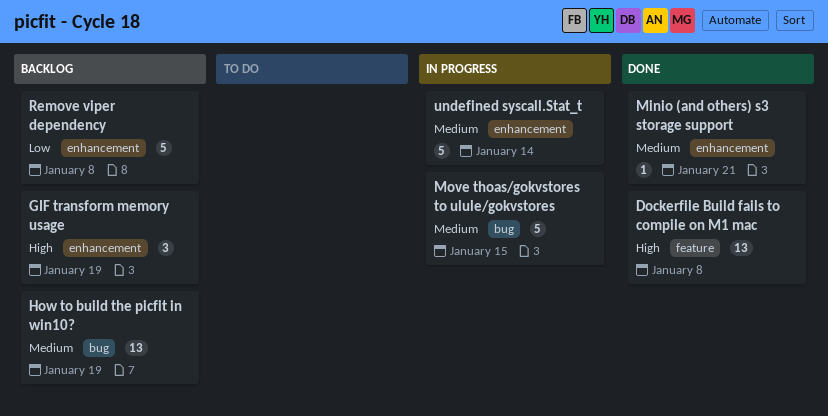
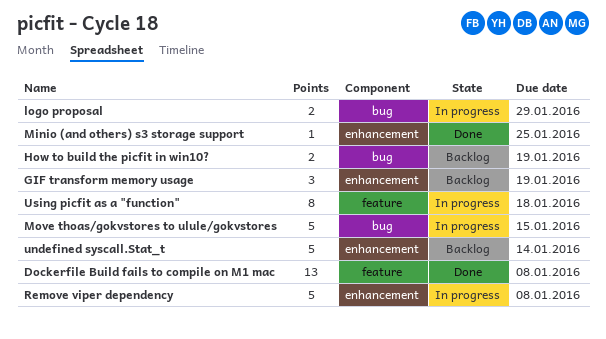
How to build the picfit in win10?, estimate: 13 -> 2
logo proposal: none -> present
Minio (and others) s3 storage support, due: Jan 21 -> Jan 25
Remove viper dependency, status: Backlog -> In progress
undefined syscall.Stat_t, status: In progress -> Backlog
Using picfit as a "function": none -> present

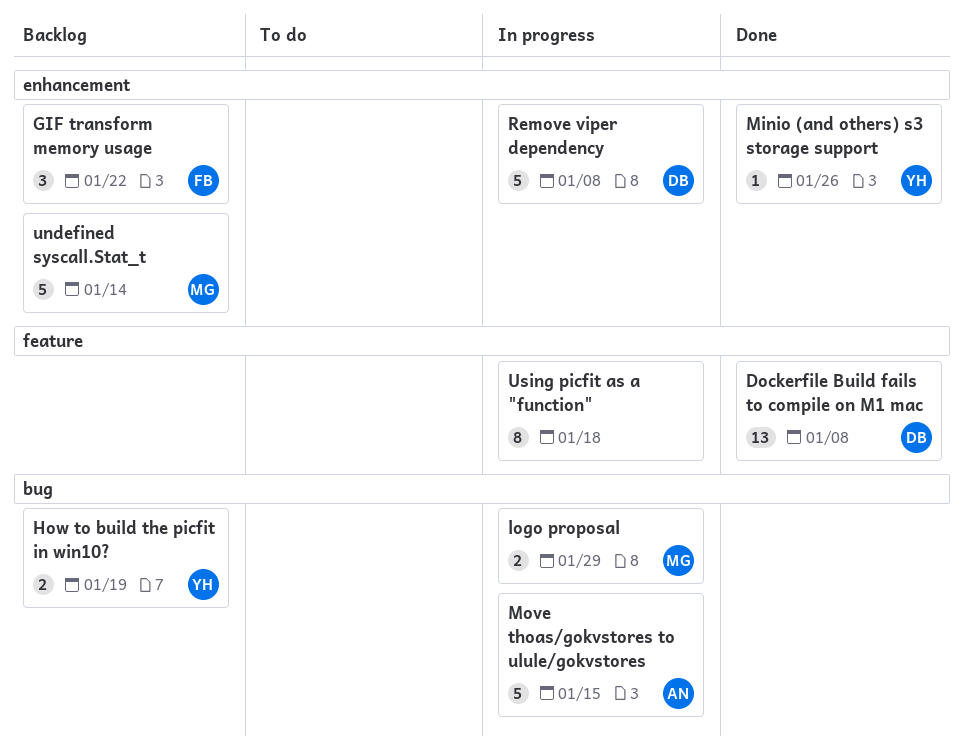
GIF transform memory usage, due: Jan 19 -> Jan 22
Minio (and others) s3 storage support, due: Jan 25 -> Jan 26

